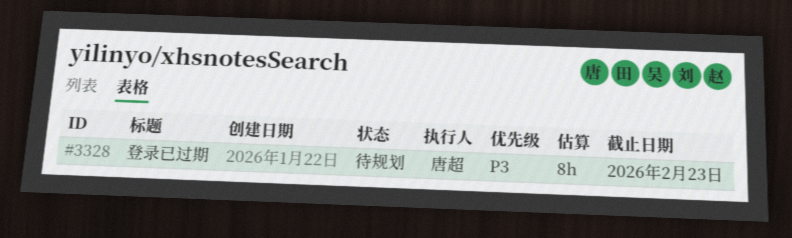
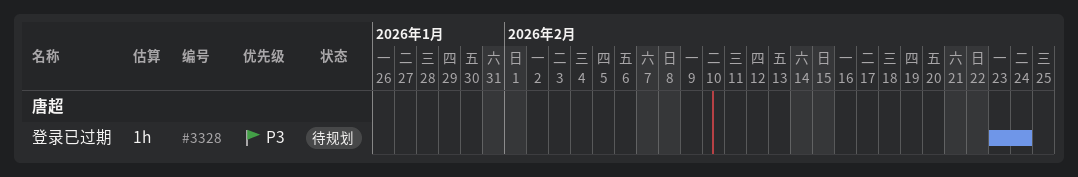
#3328, estimate: 8h -> 1h
#3328, due: Feb 23 -> Feb 24

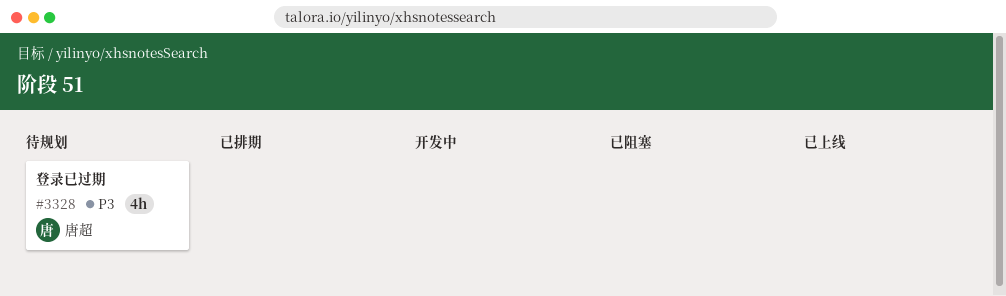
#3328, estimate: 1h -> 4h

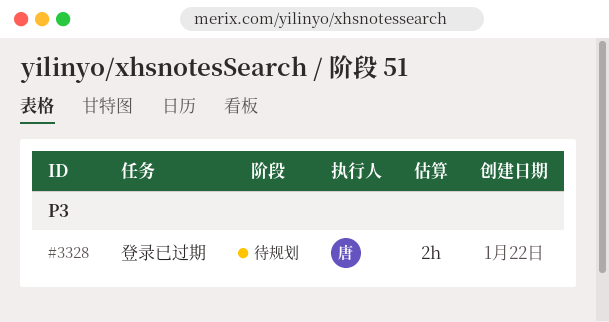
#3328, estimate: 4h -> 2h

